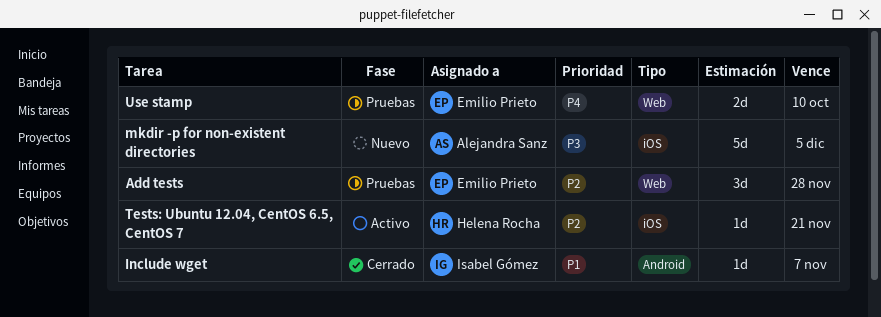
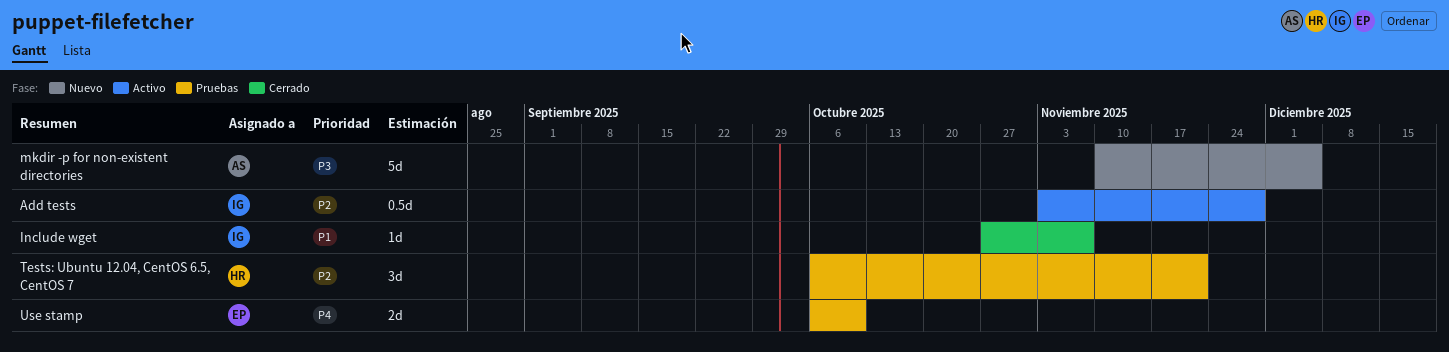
Add tests, status: Pruebas -> Activo
Add tests, owner: Emilio Prieto -> Isabel Gómez
Add tests, estimate: 3d -> 0.5d
Tests: Ubuntu 12.04, CentOS 6.5, CentOS 7, status: Activo -> Pruebas
Tests: Ubuntu 12.04, CentOS 6.5, CentOS 7, estimate: 1d -> 3d

